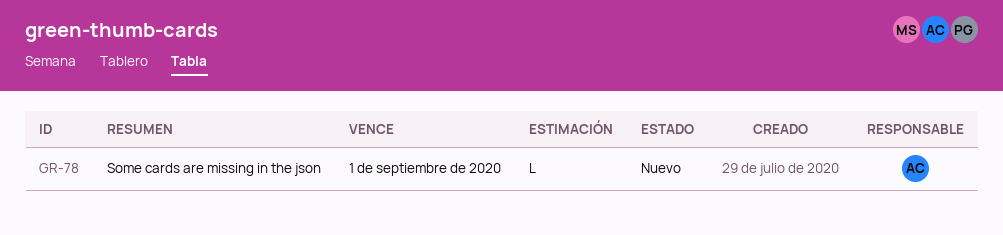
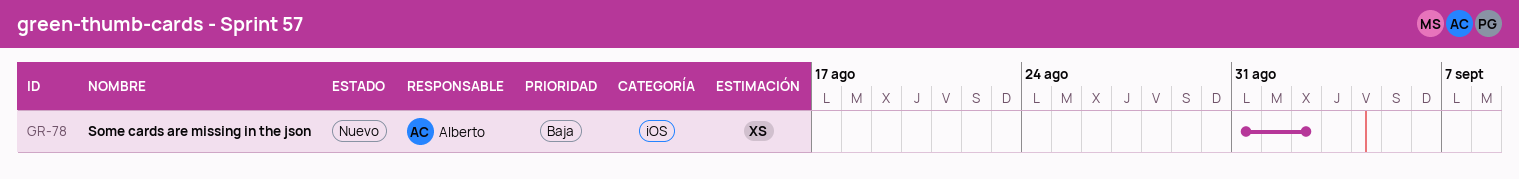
GR-78, estimate: L -> XS
GR-78, due: Sep 1 -> Sep 2

